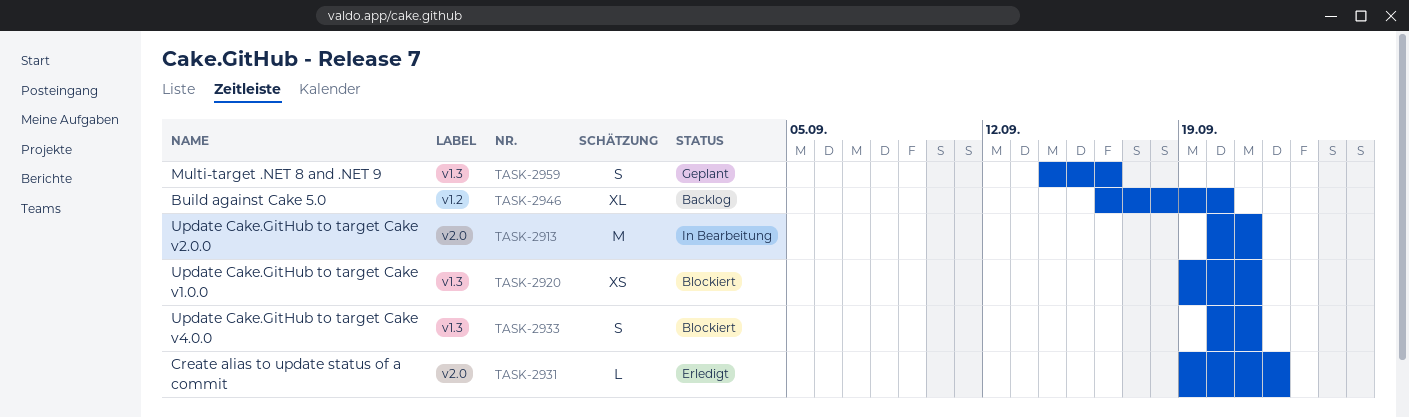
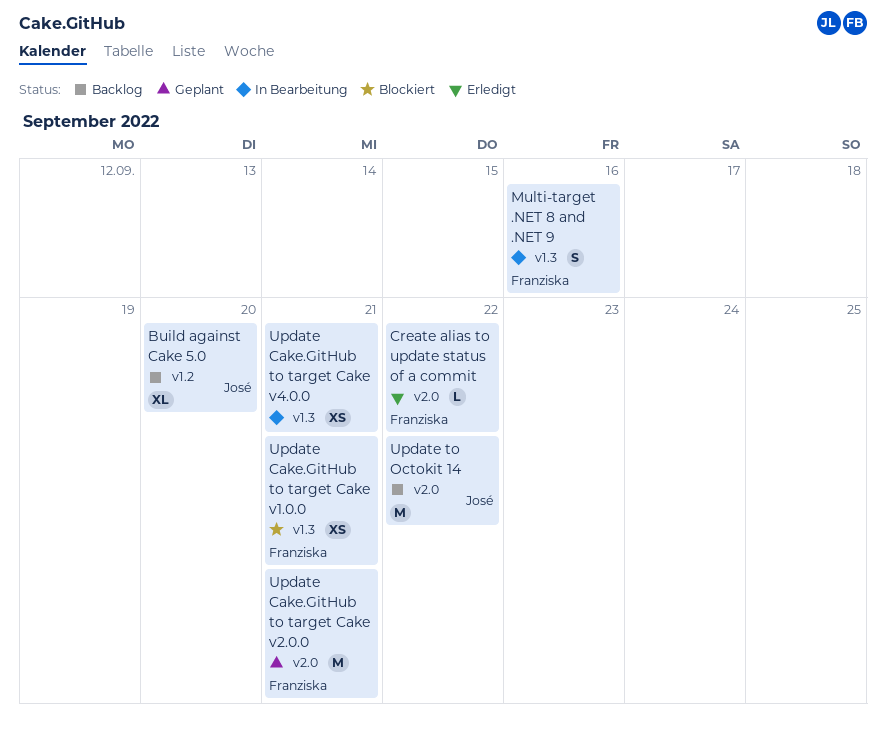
Multi-target .NET 8 and .NET 9, status: Geplant -> In Bearbeitung
Update Cake.GitHub to target Cake v2.0.0, status: In Bearbeitung -> Geplant
Update Cake.GitHub to target Cake v4.0.0, status: Blockiert -> In Bearbeitung
Update Cake.GitHub to target Cake v4.0.0, estimate: S -> XS
Update to Octokit 14: none -> present

